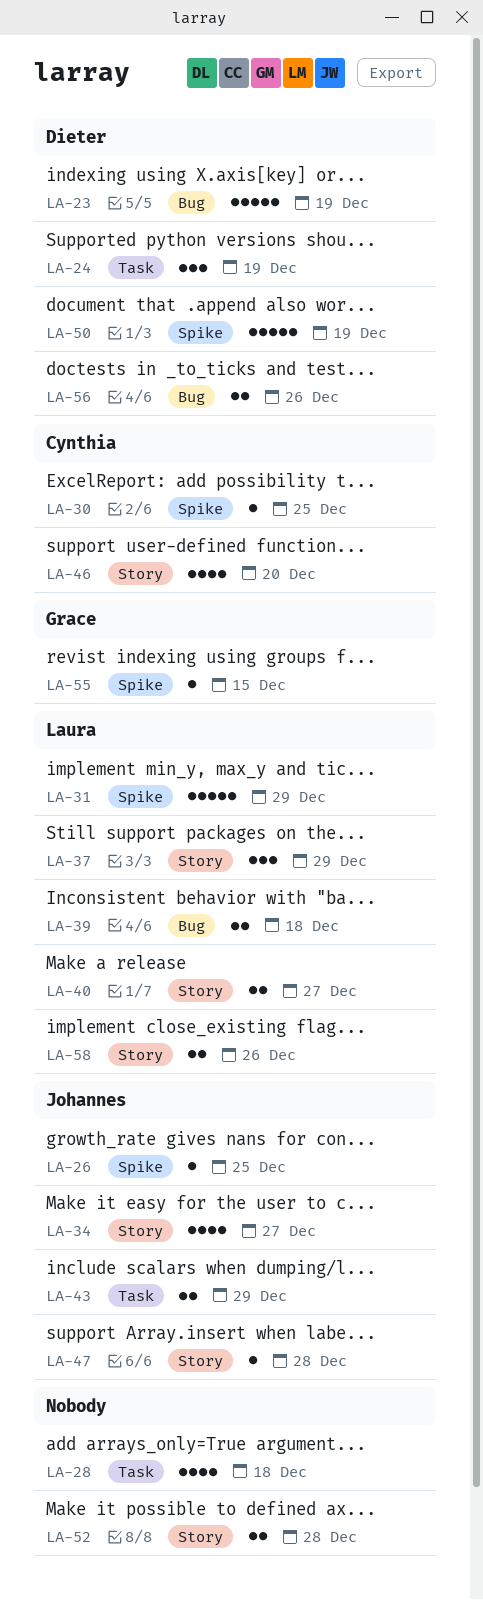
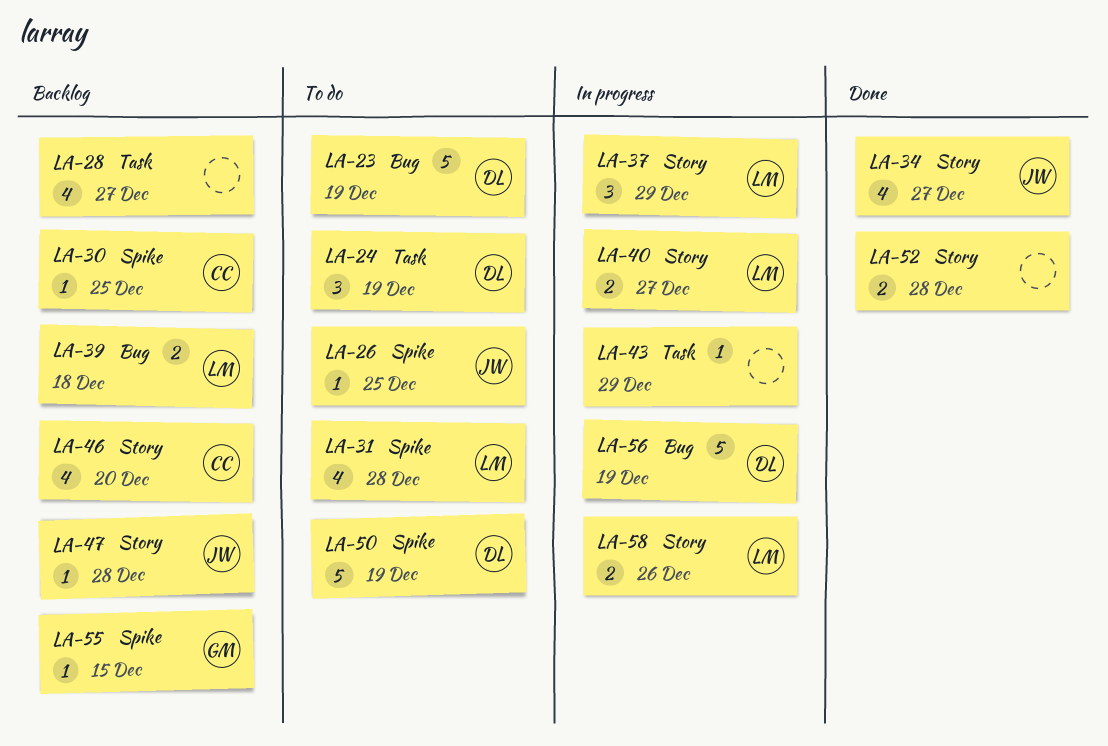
LA-28, due: Dec 18 -> Dec 27
LA-31, estimate: 5 -> 4
LA-31, due: Dec 29 -> Dec 28
LA-43, owner: Johannes -> none
LA-43, estimate: 2 -> 1
LA-56, estimate: 2 -> 5
LA-56, due: Dec 26 -> Dec 19

